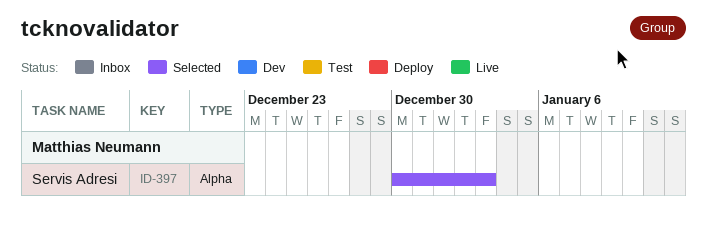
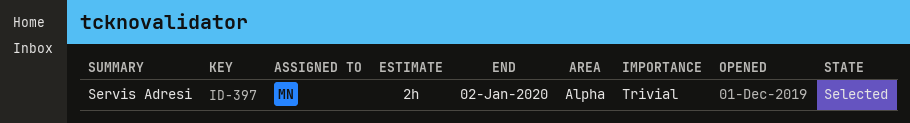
ID-397, due: Jan 3 -> Jan 2

